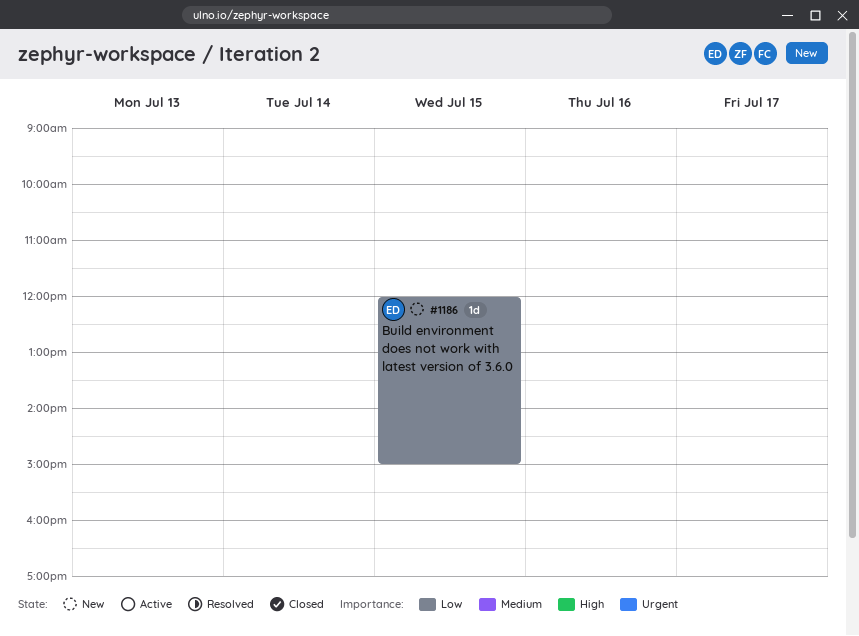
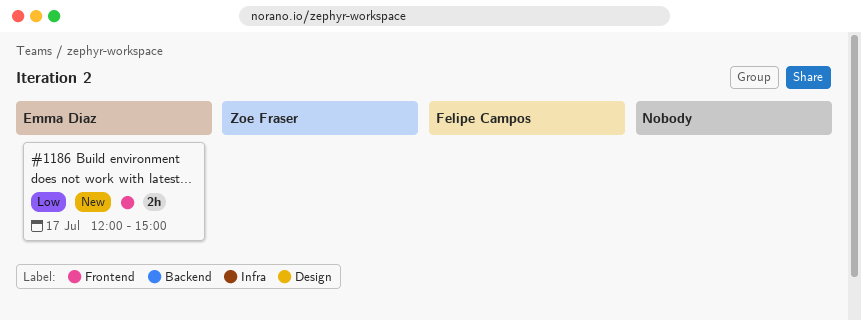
#1186, estimate: 1d -> 2h
#1186, day: Jul 15 -> Jul 17

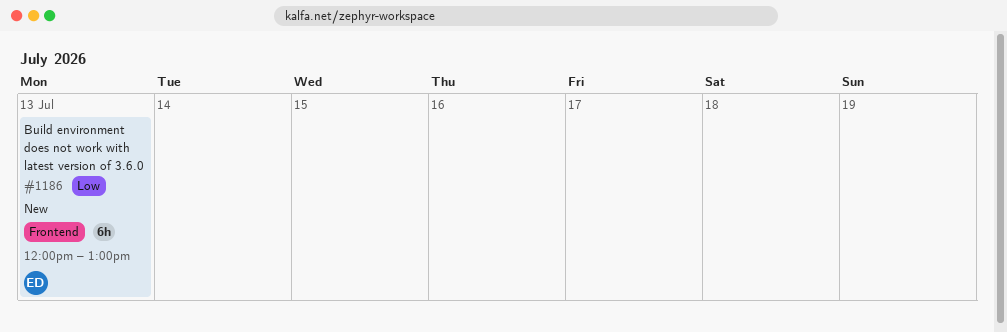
#1186, estimate: 2h -> 6h
#1186, day: Jul 17 -> Jul 13
#1186, ends: 15:00 -> 13:00

